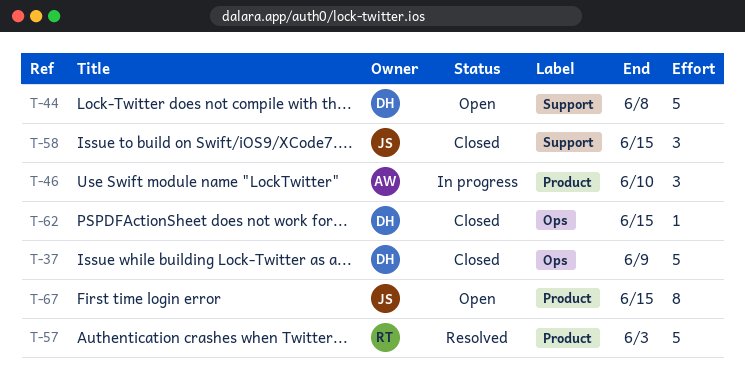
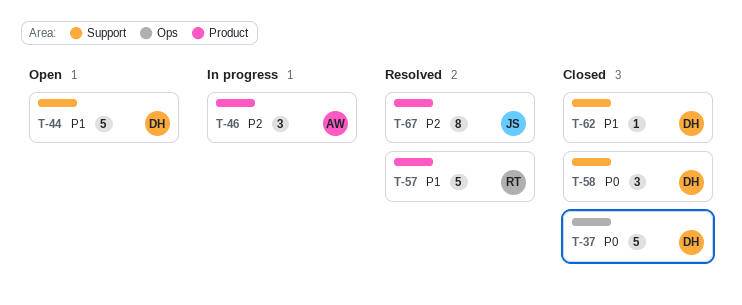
T-58, owner: JS -> DH
T-62, label: Ops -> Support
T-67, status: Open -> Resolved

